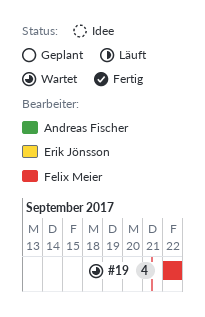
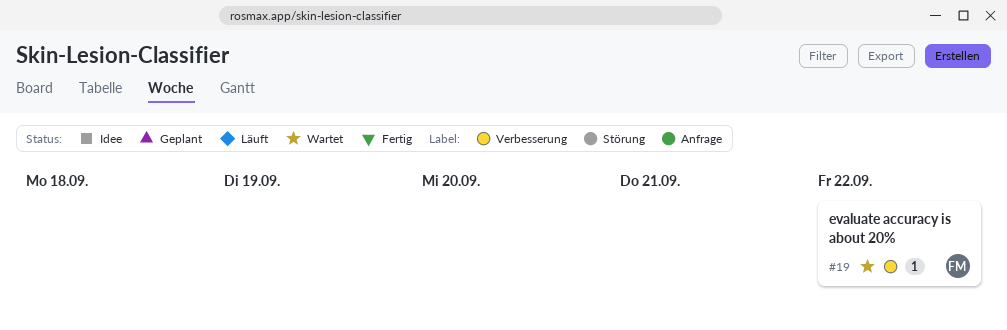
#19, estimate: 4 -> 1

